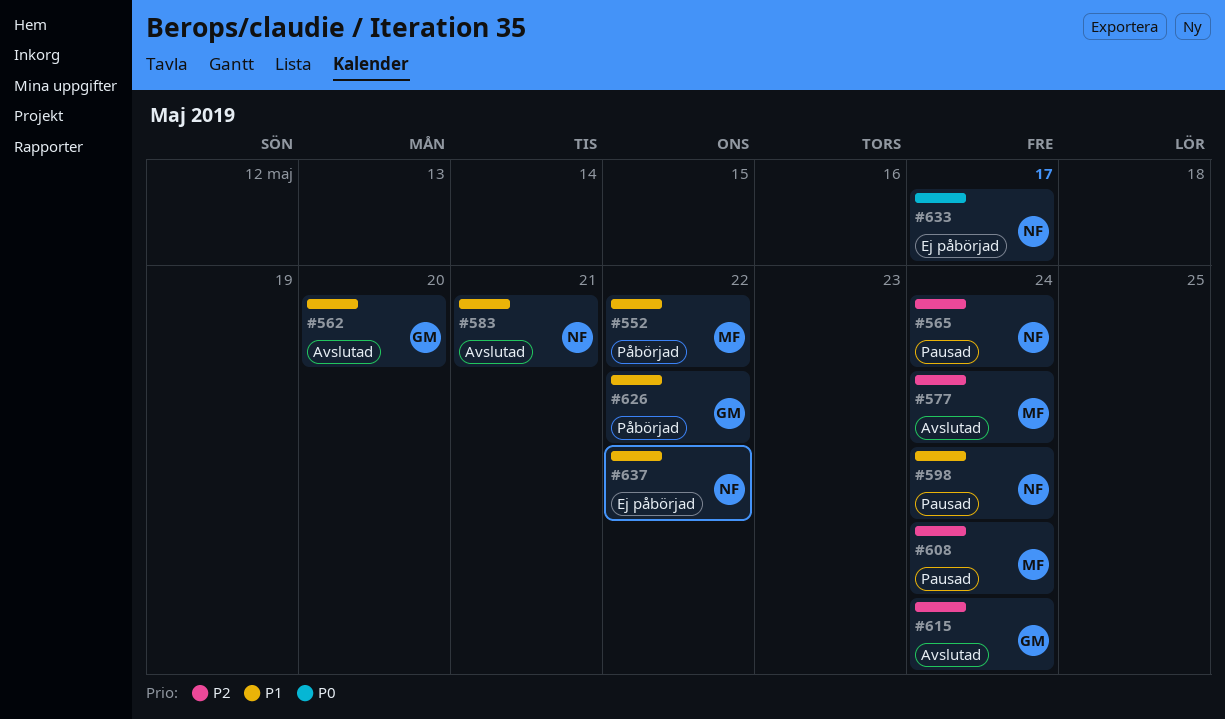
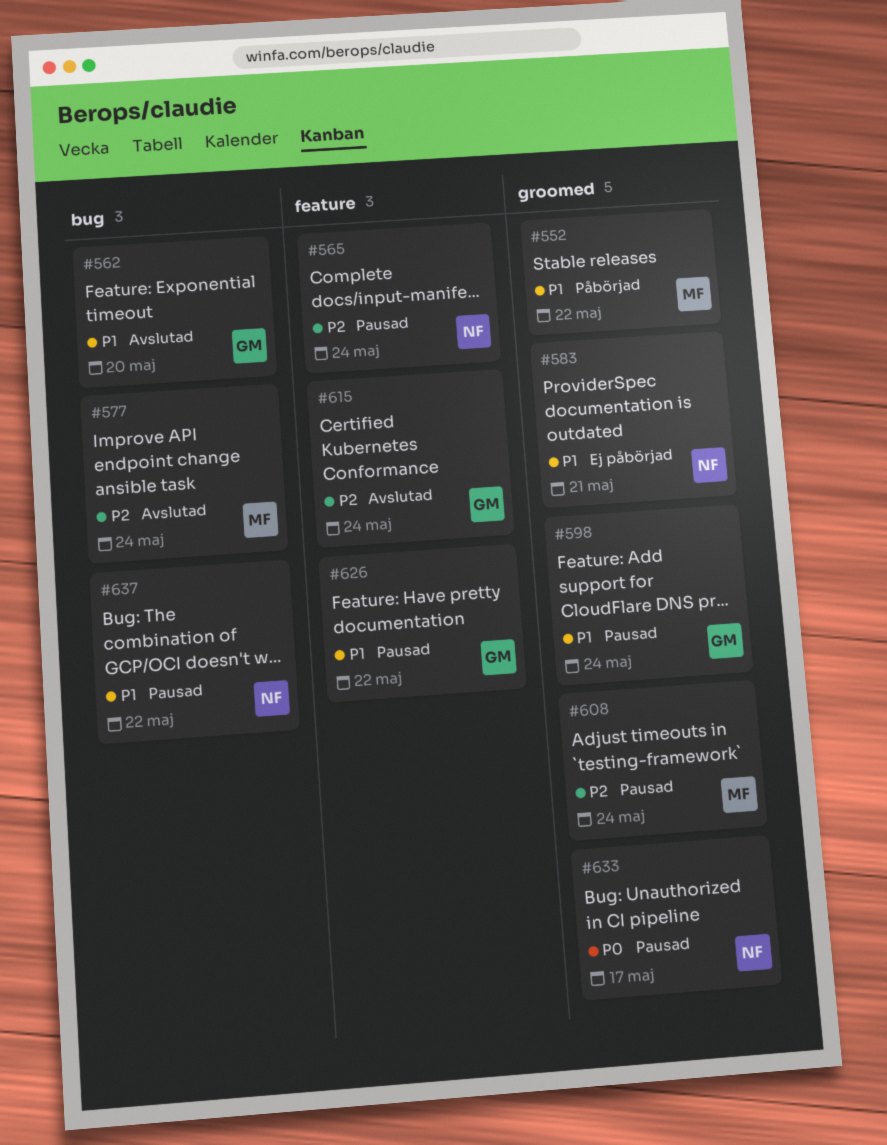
#583, status: Avslutad -> Ej påbörjad
#598, owner: NF -> GM
#626, status: Påbörjad -> Pausad
#633, status: Ej påbörjad -> Pausad
#637, status: Ej påbörjad -> Pausad

